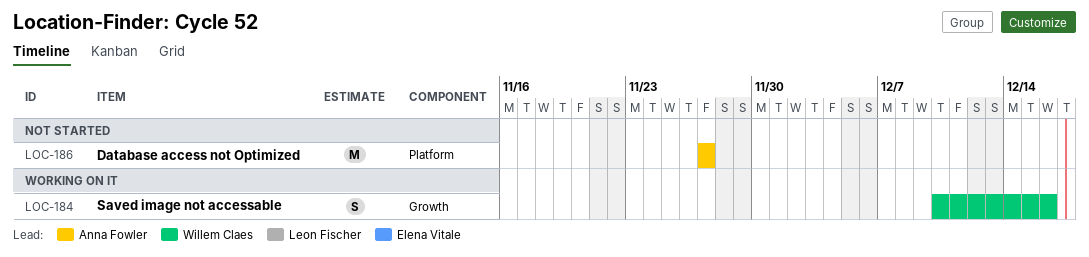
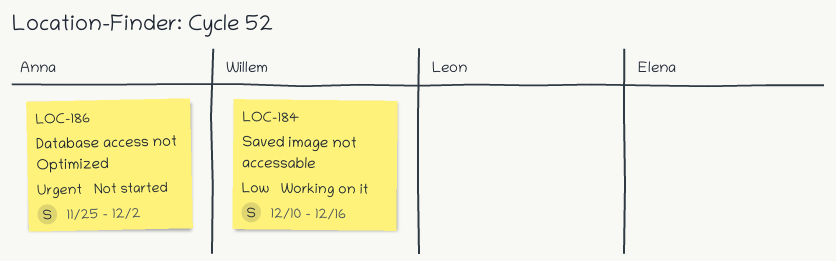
LOC-186, estimate: M -> S
LOC-186, start: Nov 27 -> Nov 25
LOC-186, due: Nov 27 -> Dec 2

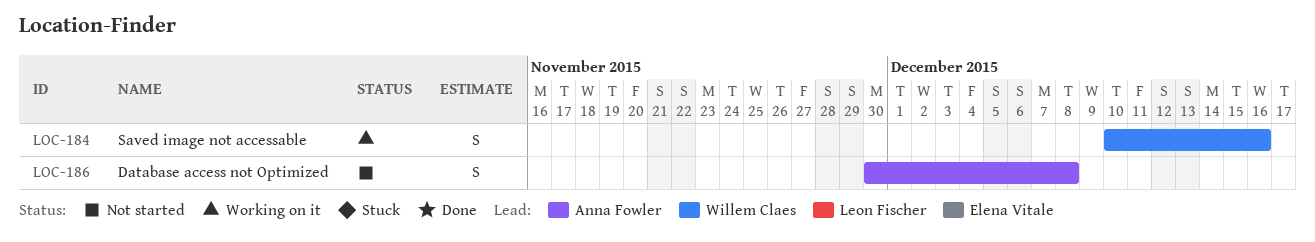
LOC-186, start: Nov 25 -> Nov 30
LOC-186, due: Dec 2 -> Dec 8

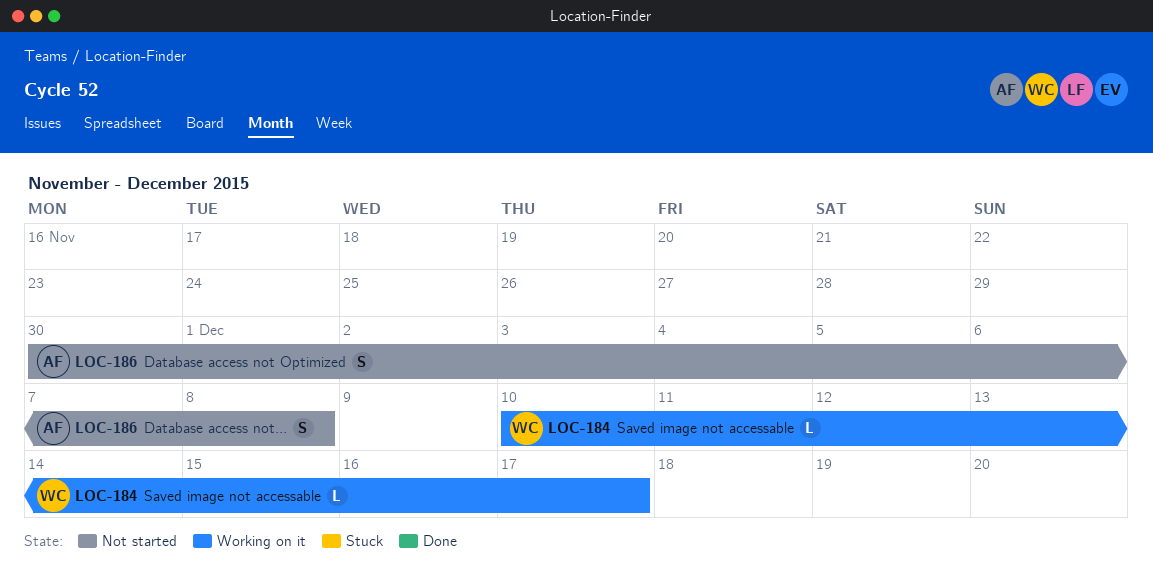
LOC-184, estimate: S -> L
LOC-184, due: Dec 16 -> Dec 17

